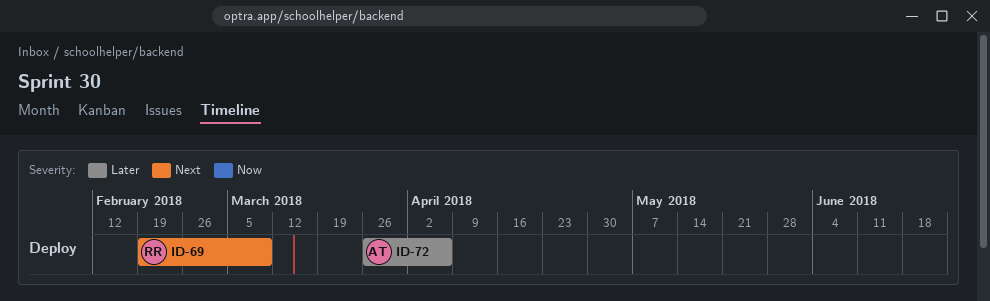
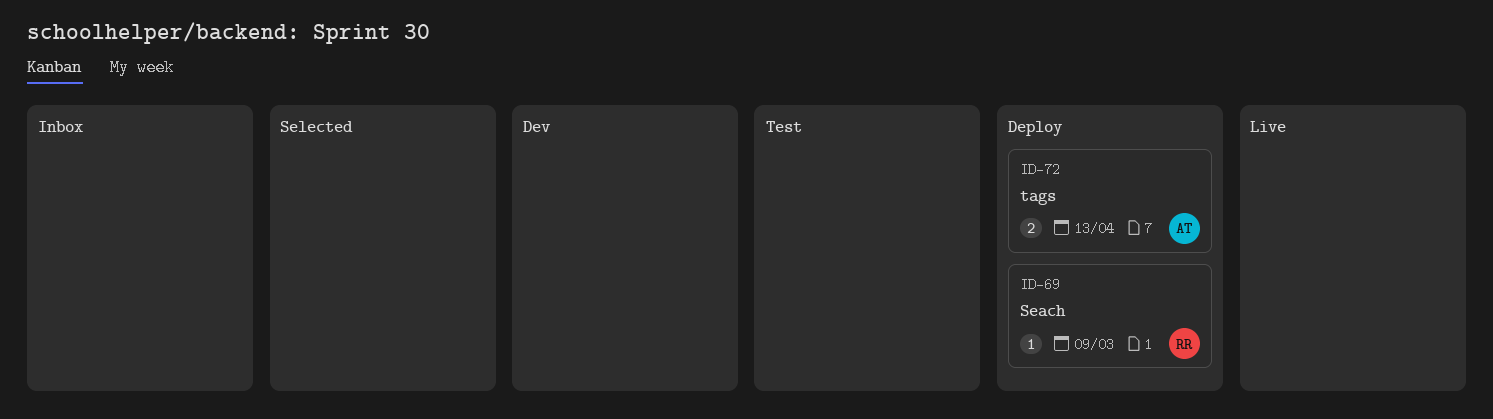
ID-72, due: Apr 6 -> Apr 13

